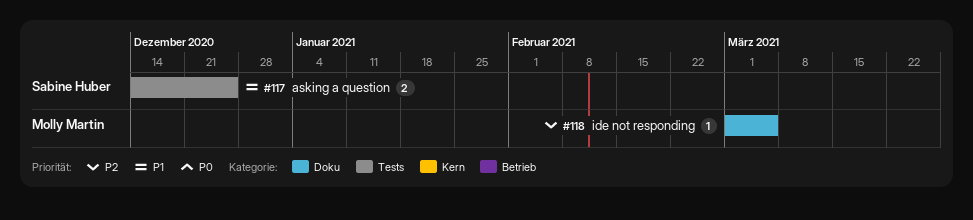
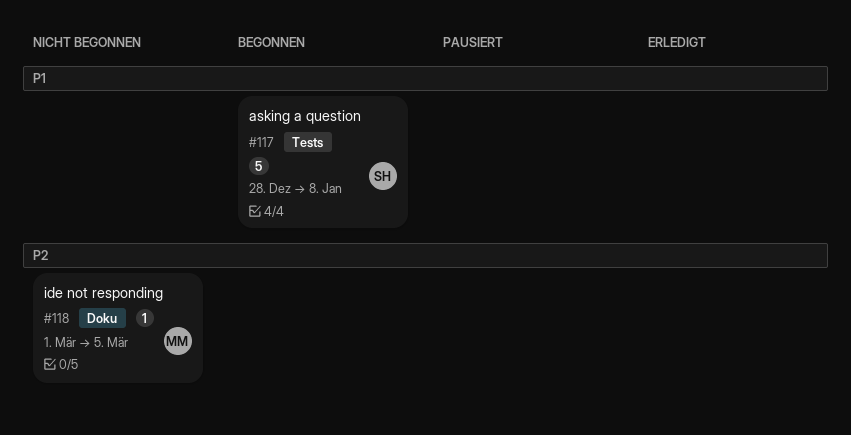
#117, estimate: 2 -> 5
#117, start: Dec 14 -> Dec 28
#117, due: Dec 25 -> Jan 8

